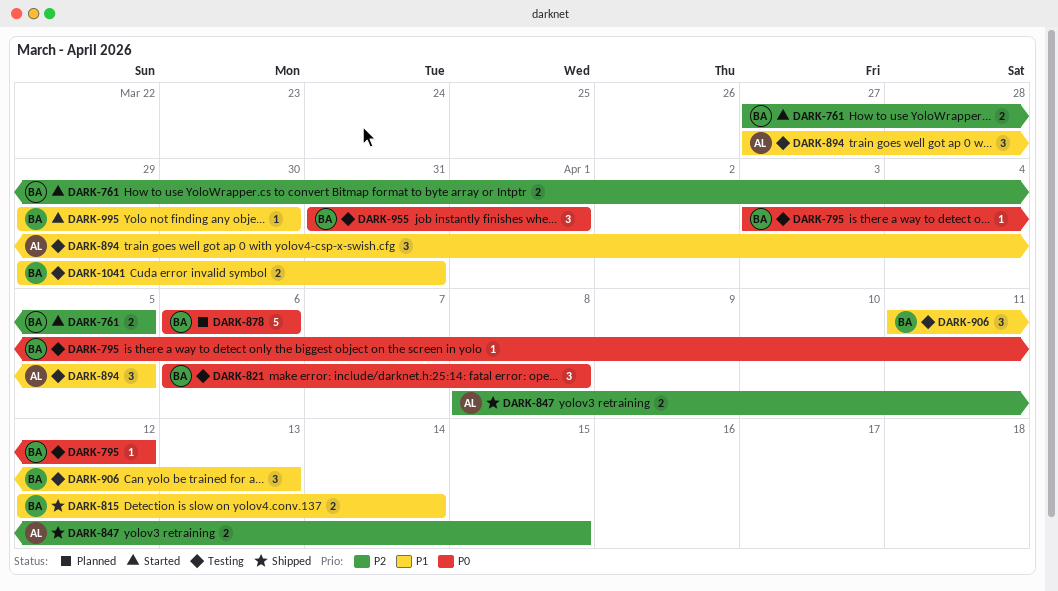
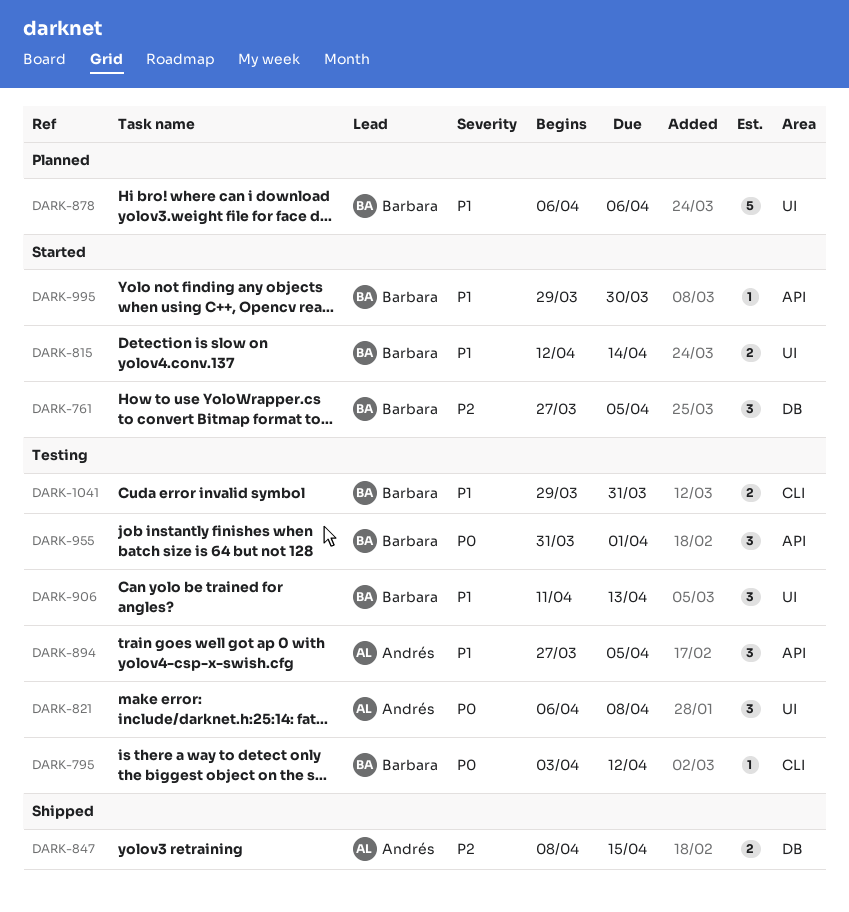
DARK-761, estimate: 2 -> 3
DARK-815, status: Shipped -> Started
DARK-821, owner: Barbara -> Andrés
DARK-878, priority: P0 -> P1

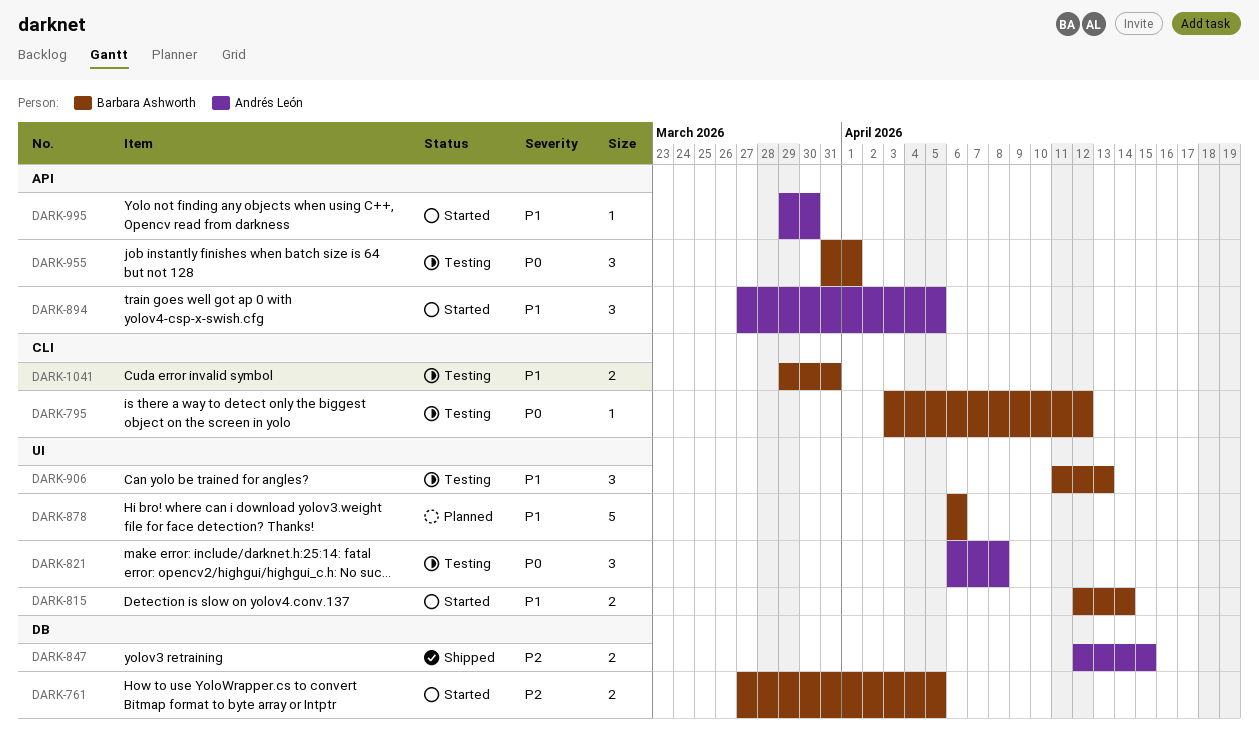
DARK-761, estimate: 3 -> 2
DARK-847, start: Apr 8 -> Apr 12
DARK-894, status: Testing -> Started
DARK-995, owner: Barbara Ashworth -> Andrés León

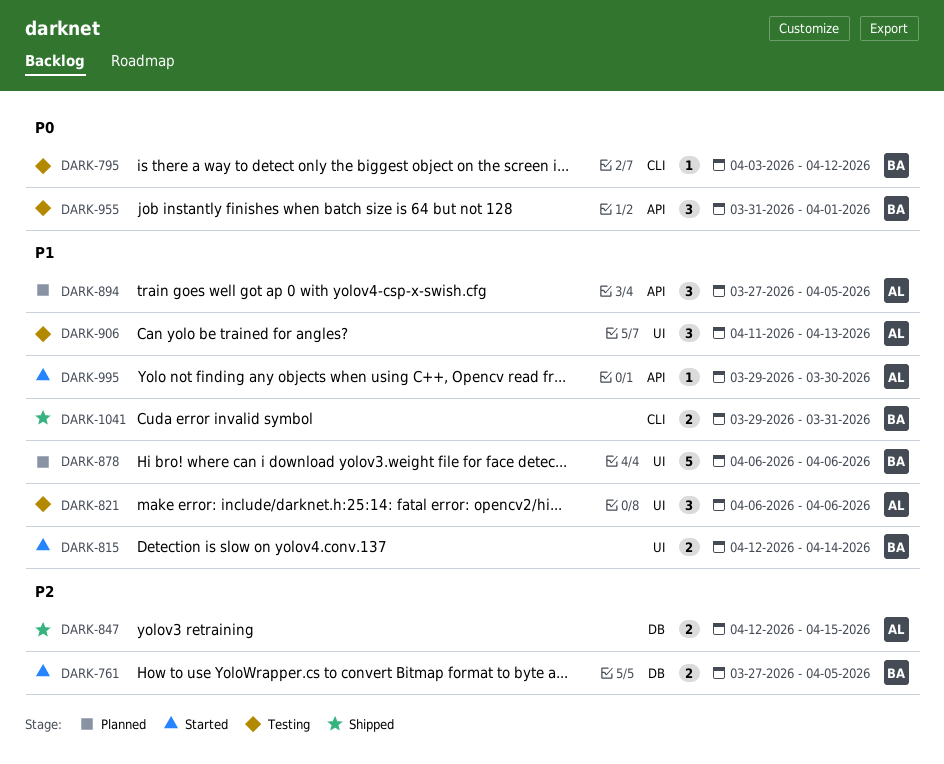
DARK-821, priority: P0 -> P1
DARK-821, due: Apr 8 -> Apr 6
DARK-894, status: Started -> Planned
DARK-906, owner: Barbara Ashworth -> Andrés León
DARK-1041, status: Testing -> Shipped

